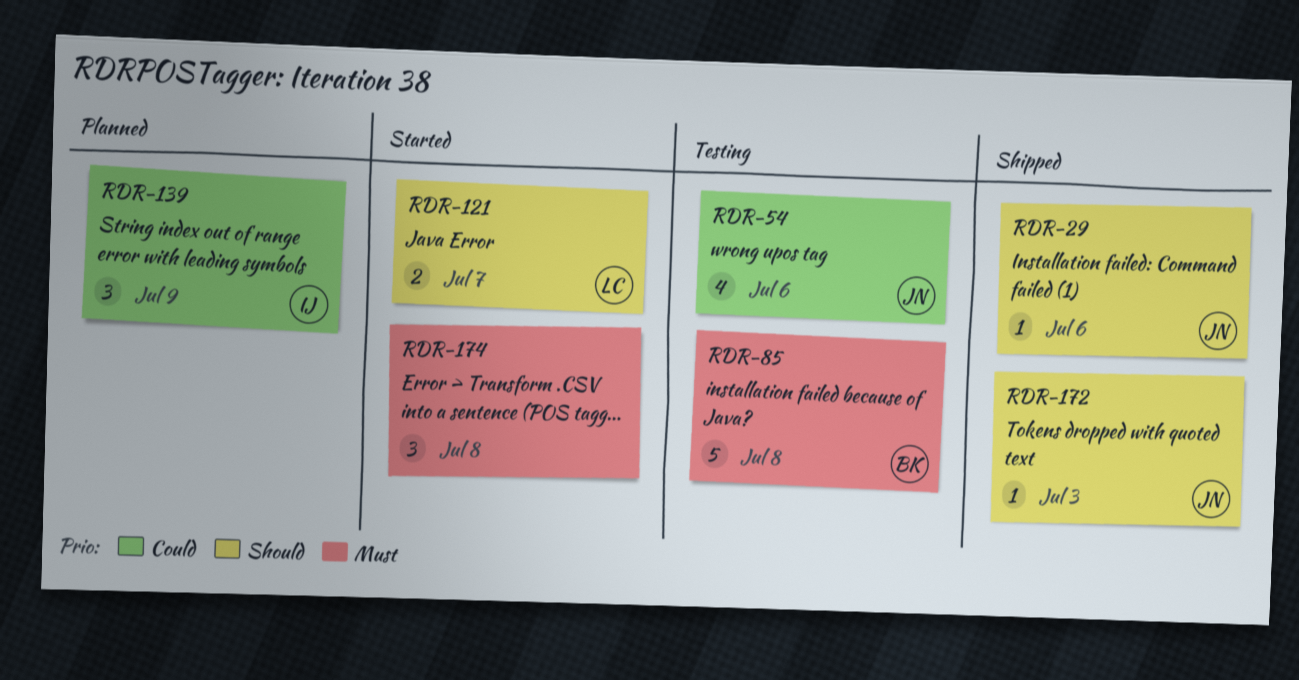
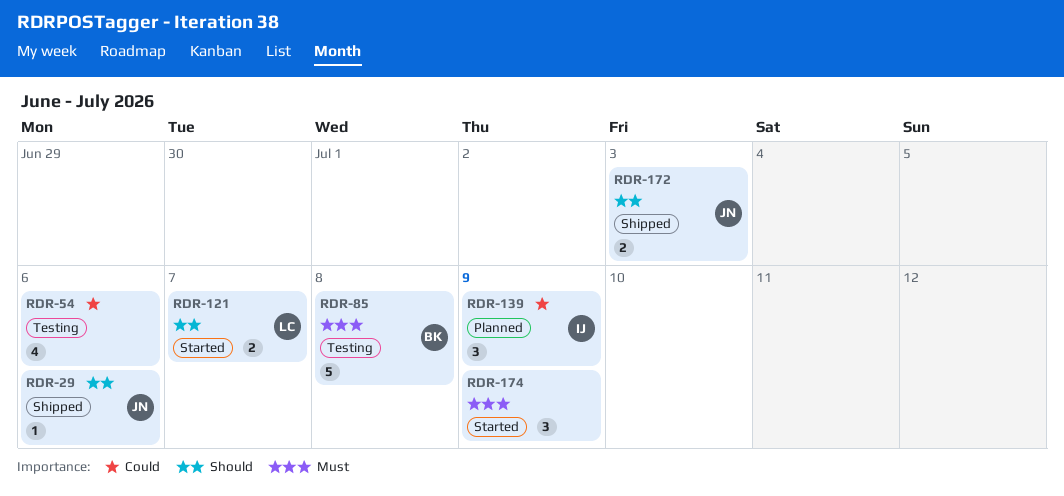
RDR-54, owner: JN -> none
RDR-172, estimate: 1 -> 2
RDR-174, due: Jul 8 -> Jul 9

